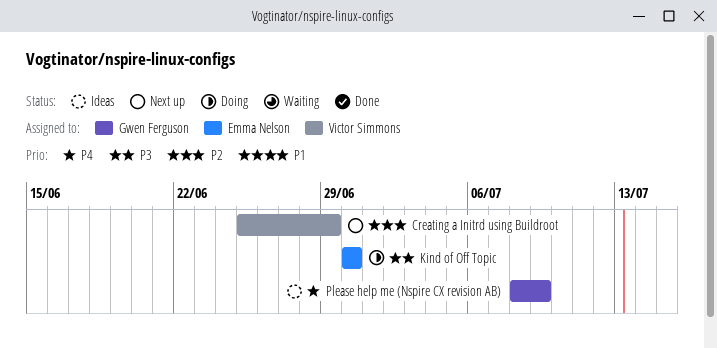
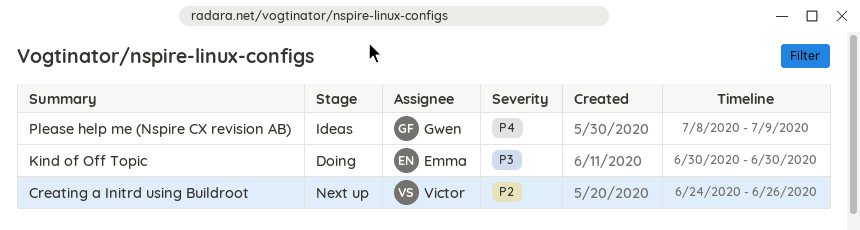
Creating a Initrd using Buildroot, start: Jun 25 -> Jun 24
Creating a Initrd using Buildroot, due: Jun 29 -> Jun 26

